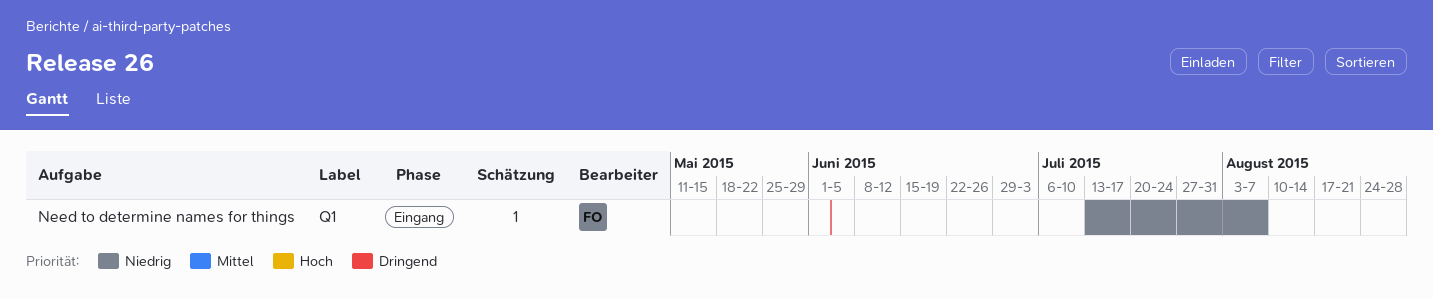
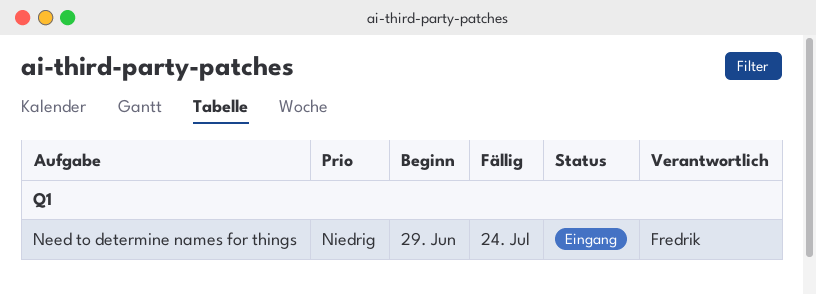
Need to determine names for things, start: Jul 13 -> Jun 29
Need to determine names for things, due: Aug 7 -> Jul 24

